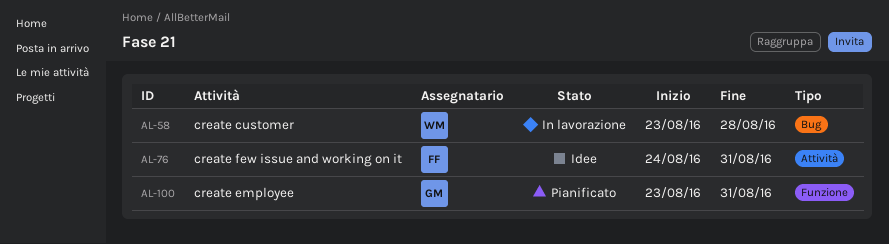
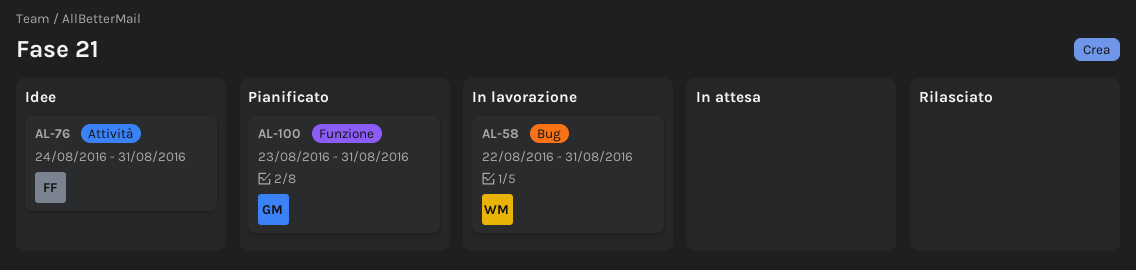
AL-58, start: Aug 23 -> Aug 22
AL-58, due: Aug 28 -> Aug 31

